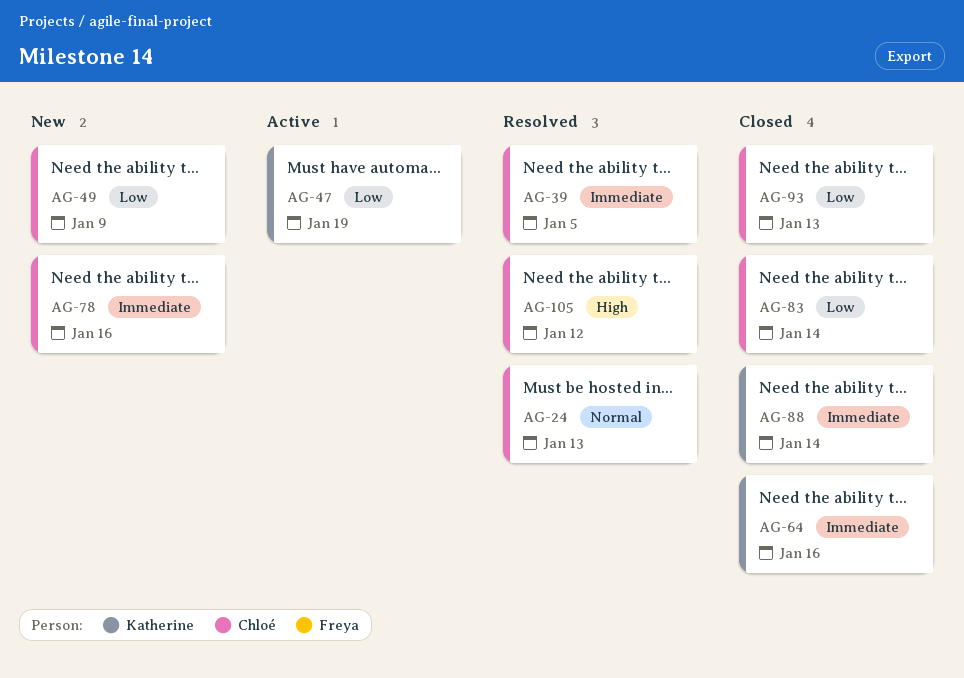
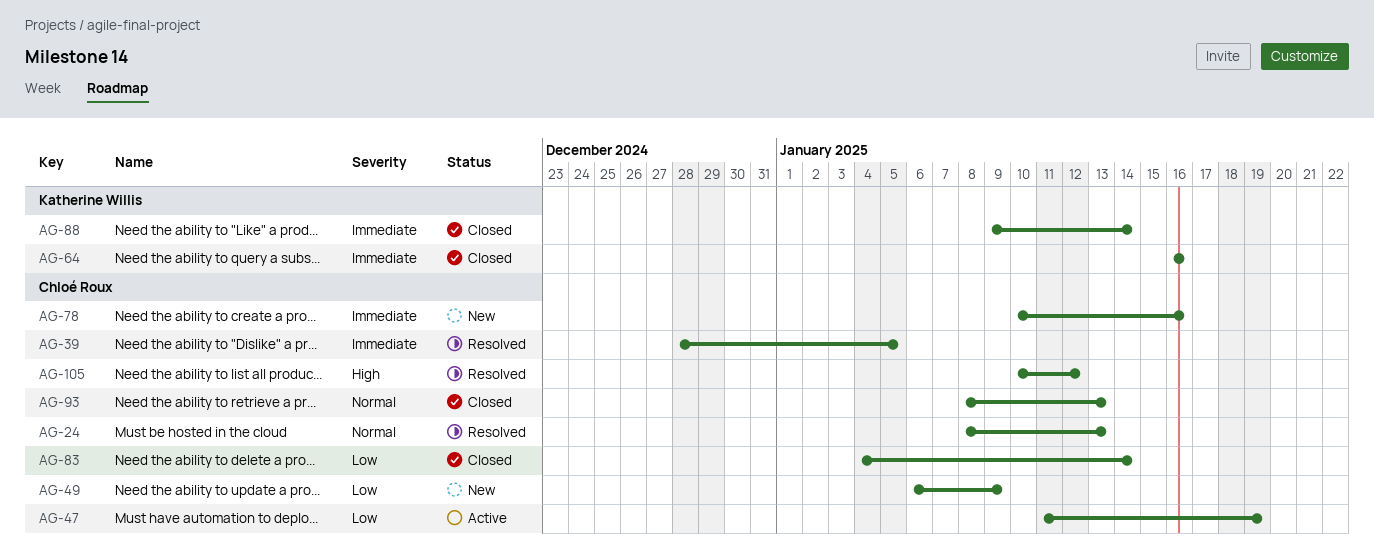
AG-47, owner: Katherine Willis -> Chloé Roux
AG-93, priority: Low -> Normal

